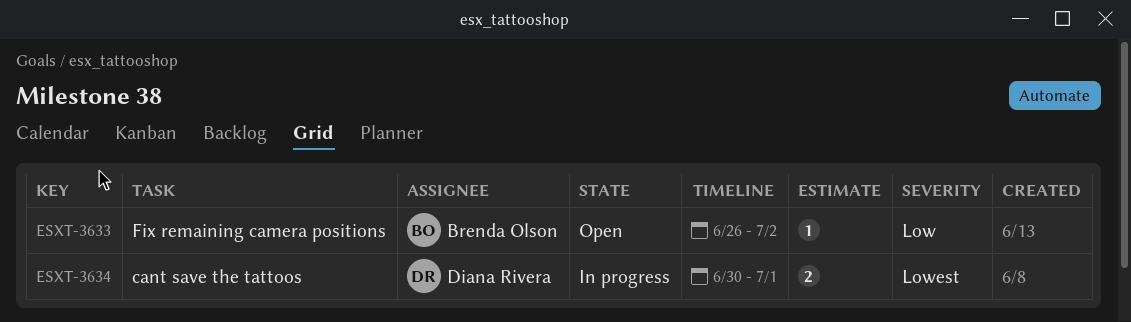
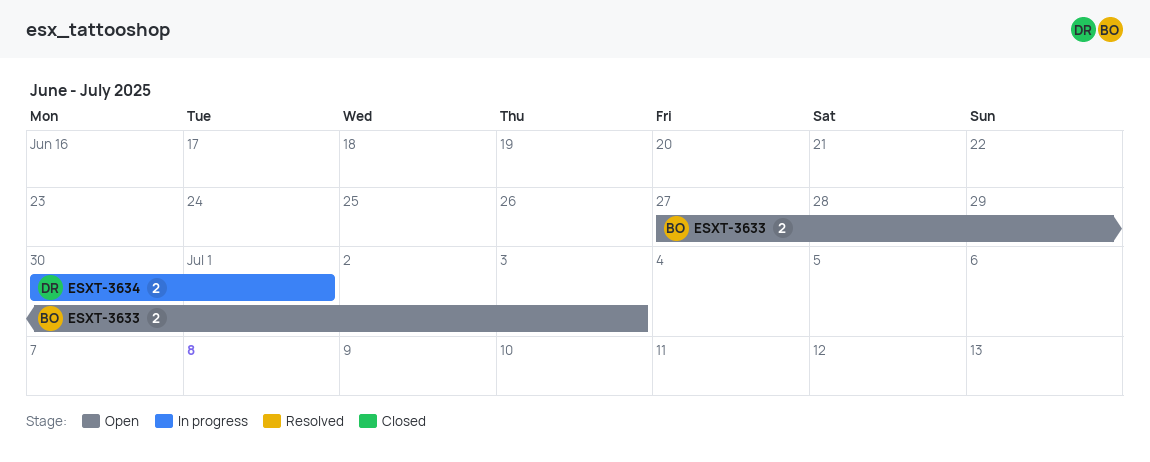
ESXT-3633, estimate: 1 -> 2
ESXT-3633, start: Jun 26 -> Jun 27
ESXT-3633, due: Jul 2 -> Jul 3

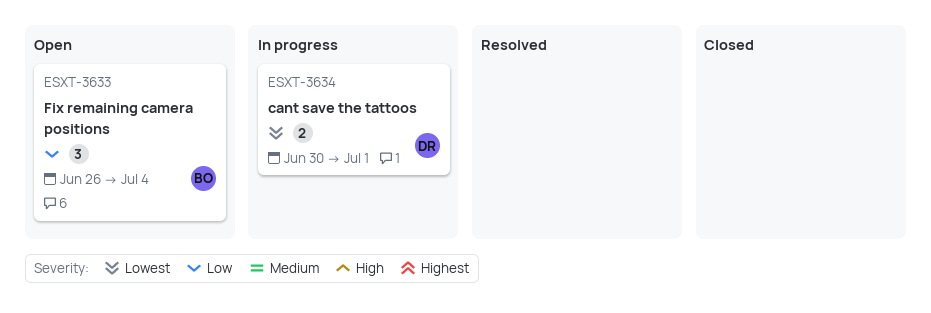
ESXT-3633, estimate: 2 -> 3
ESXT-3633, start: Jun 27 -> Jun 26
ESXT-3633, due: Jul 3 -> Jul 4

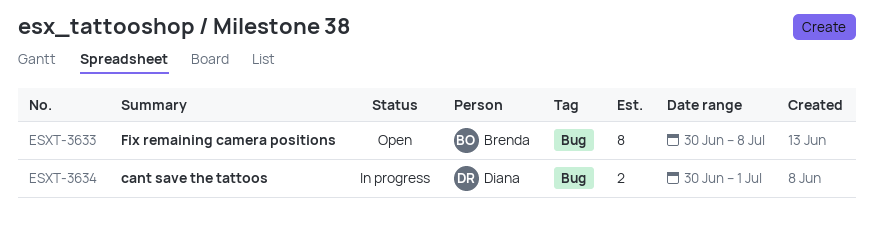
ESXT-3633, estimate: 3 -> 8
ESXT-3633, start: Jun 26 -> Jun 30
ESXT-3633, due: Jul 4 -> Jul 8

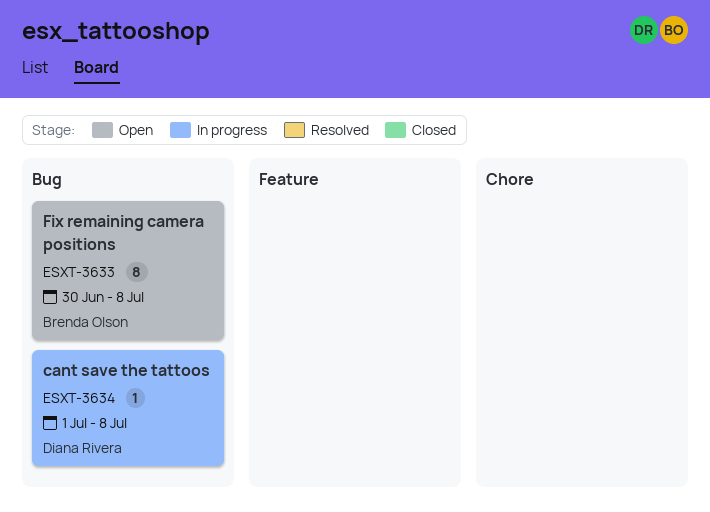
ESXT-3634, estimate: 2 -> 1
ESXT-3634, start: Jun 30 -> Jul 1
ESXT-3634, due: Jul 1 -> Jul 8

